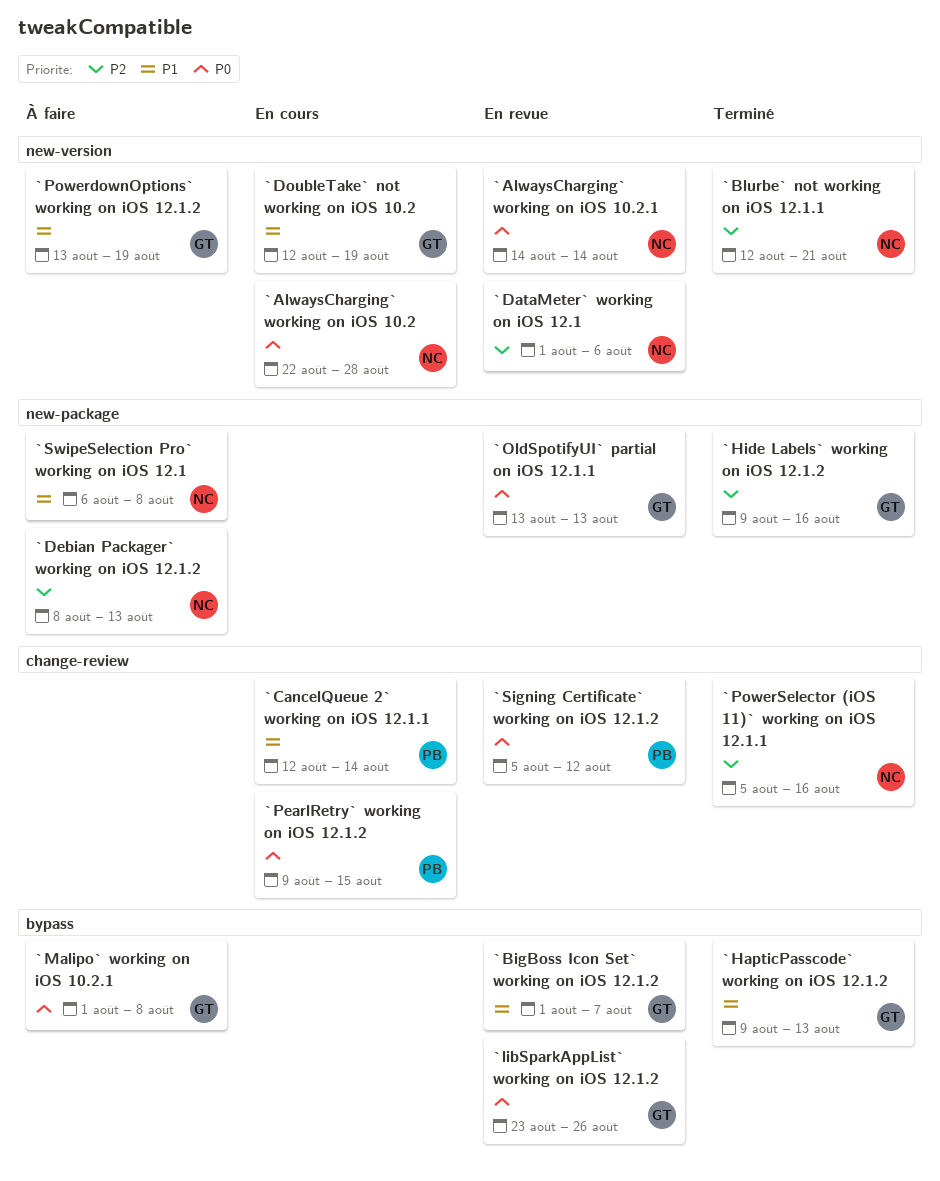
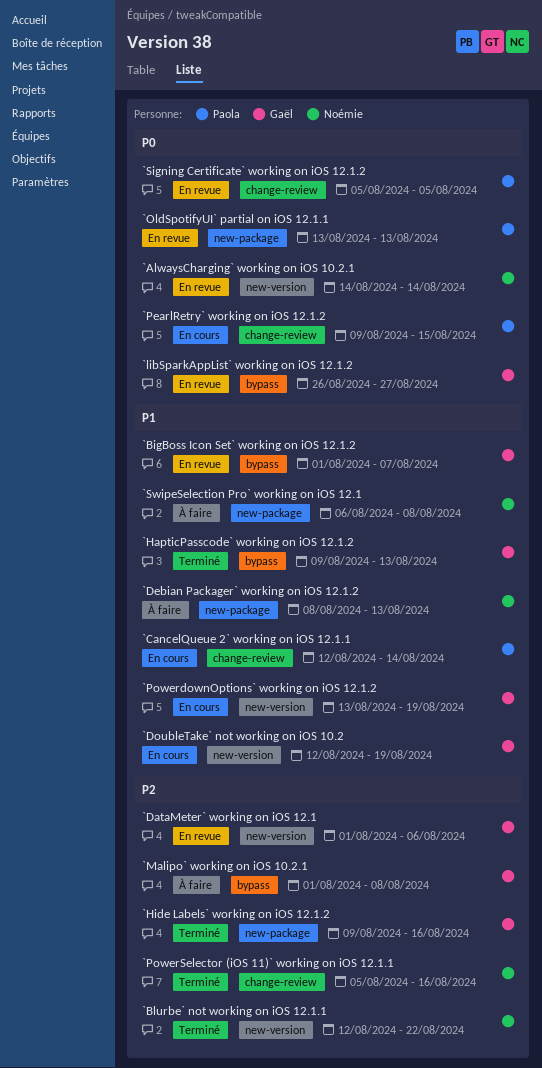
`AlwaysCharging` working on iOS 10.2: present -> none
`Blurbe` not working on iOS 12.1.1, due: Aug 21 -> Aug 22
`DataMeter` working on iOS 12.1, owner: Noémie -> Gaël
`Debian Packager` working on iOS 12.1.2, priority: P2 -> P1
`libSparkAppList` working on iOS 12.1.2, start: Aug 23 -> Aug 26
`libSparkAppList` working on iOS 12.1.2, due: Aug 26 -> Aug 27
`Malipo` working on iOS 10.2.1, priority: P0 -> P2
`OldSpotifyUI` partial on iOS 12.1.1, owner: Gaël -> Paola
`PowerdownOptions` working on iOS 12.1.2, status: À faire -> En cours
`Signing Certificate` working on iOS 12.1.2, due: Aug 12 -> Aug 5

